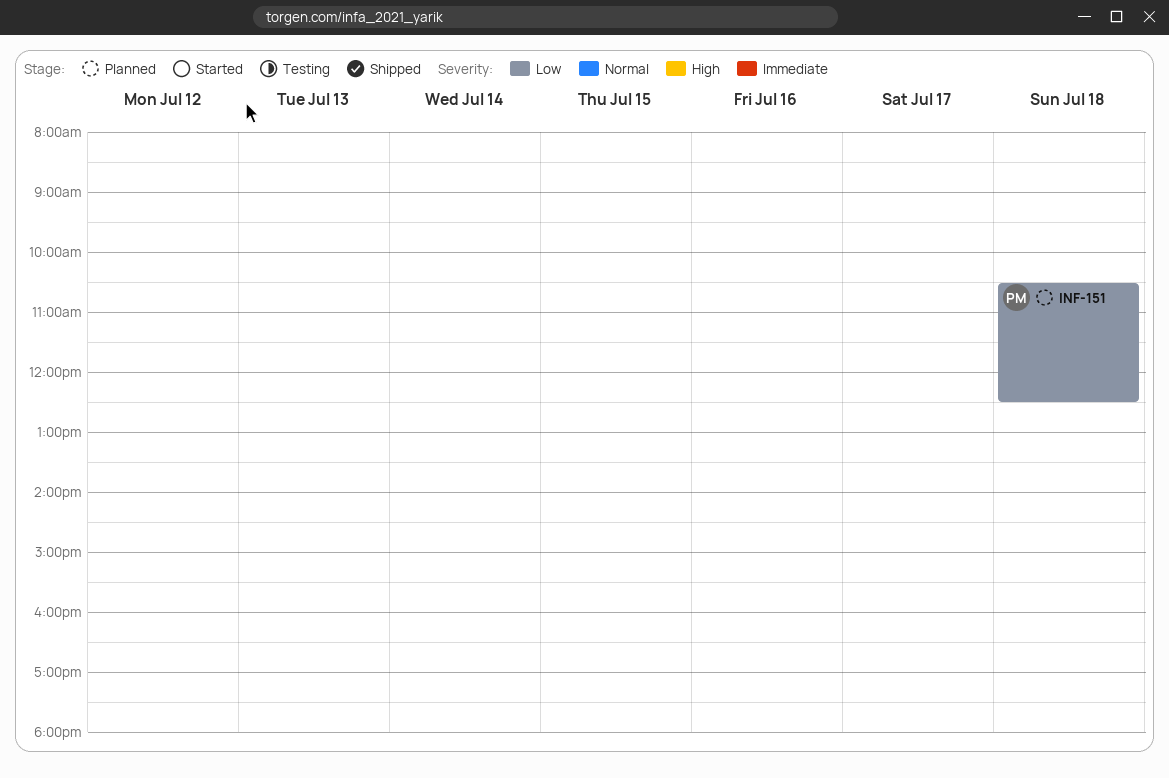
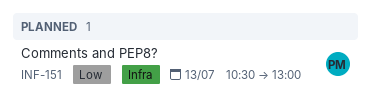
INF-151, day: Jul 18 -> Jul 13
INF-151, ends: 12:30 -> 13:00

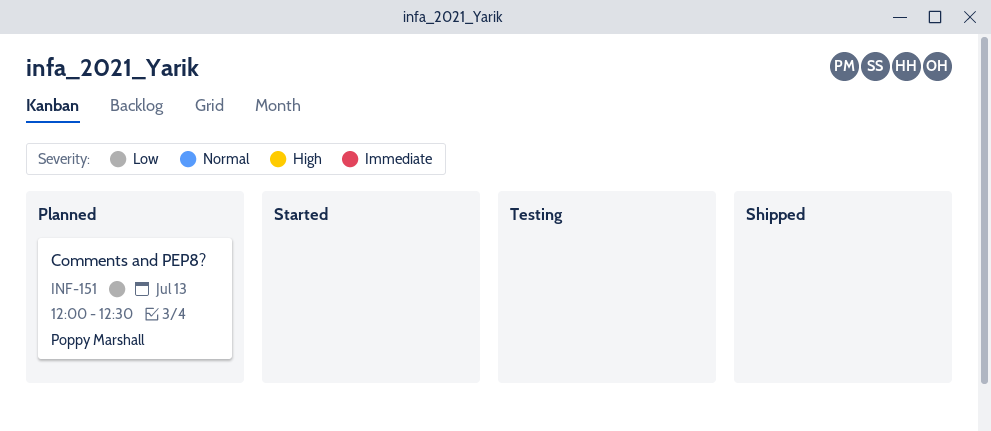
INF-151, begins: 10:30 -> 12:00
INF-151, ends: 13:00 -> 12:30

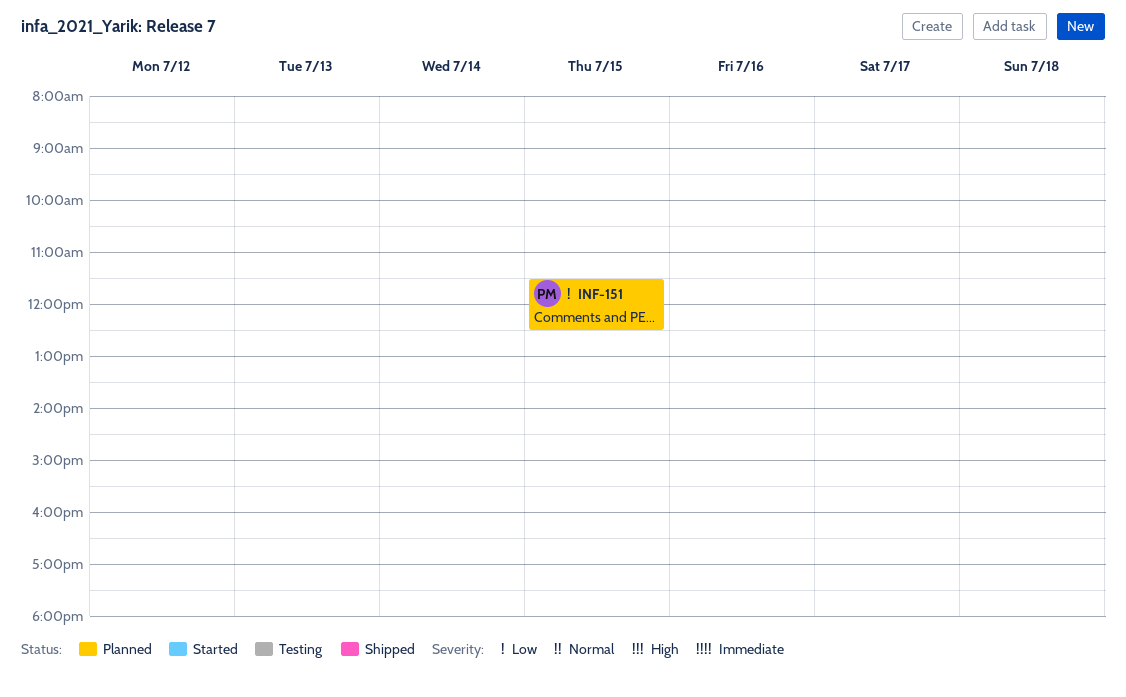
INF-151, day: Jul 13 -> Jul 15
INF-151, begins: 12:00 -> 11:30

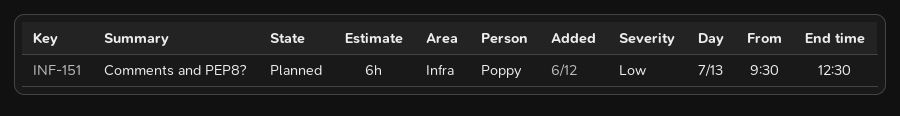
INF-151, day: Jul 15 -> Jul 13
INF-151, begins: 11:30 -> 09:30

